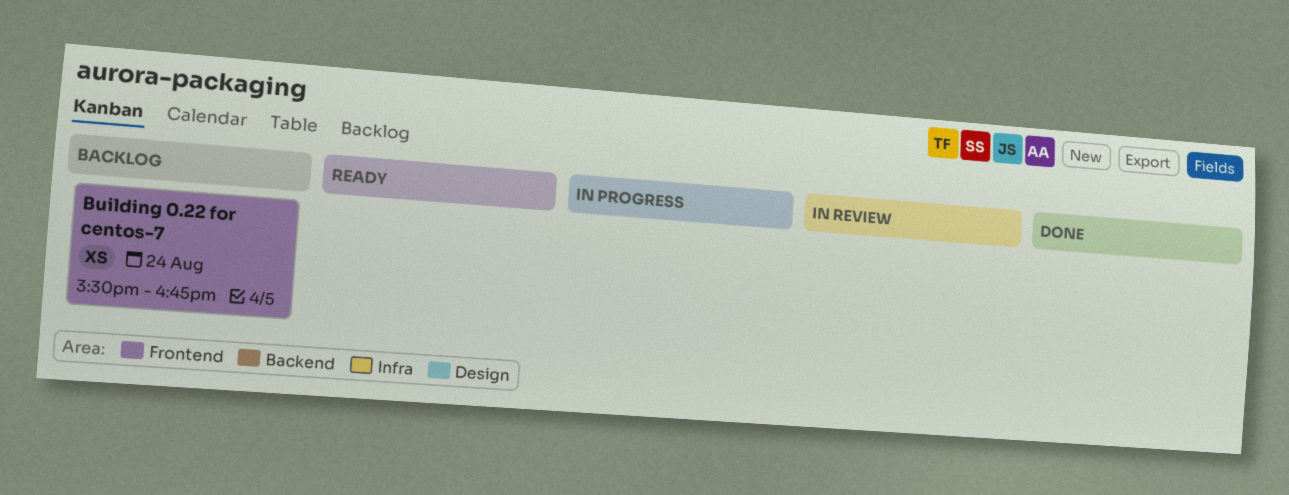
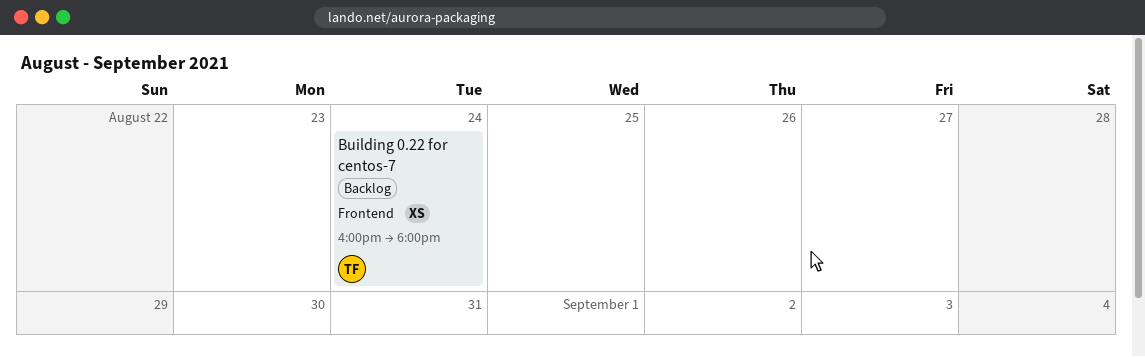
Building 0.22 for centos-7, begins: 15:30 -> 16:00
Building 0.22 for centos-7, ends: 16:45 -> 18:00

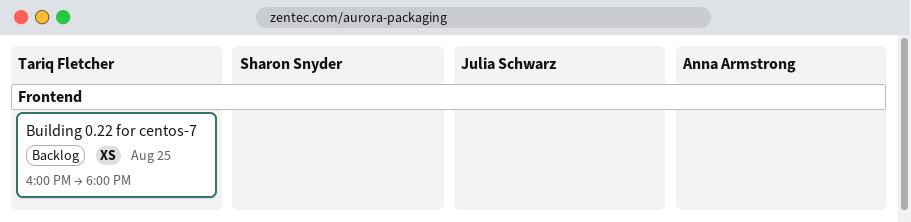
Building 0.22 for centos-7, day: Aug 24 -> Aug 25

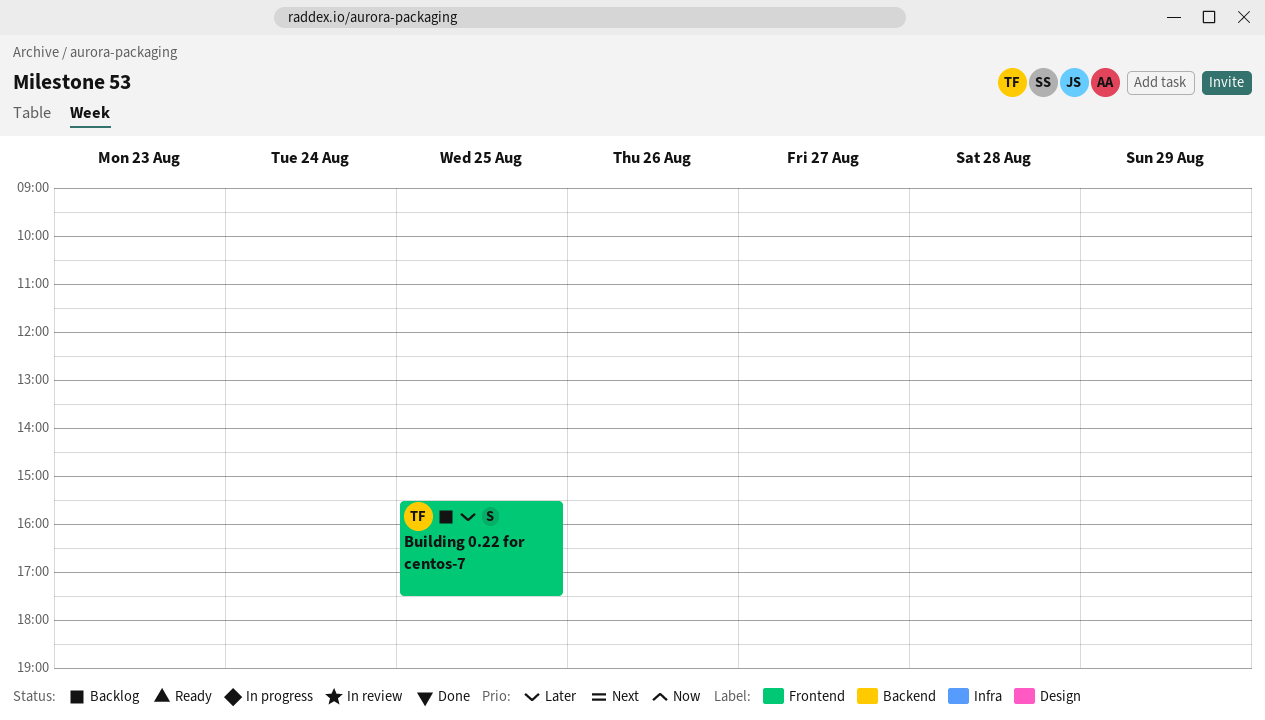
Building 0.22 for centos-7, estimate: XS -> S
Building 0.22 for centos-7, begins: 16:00 -> 15:30
Building 0.22 for centos-7, ends: 18:00 -> 17:30

